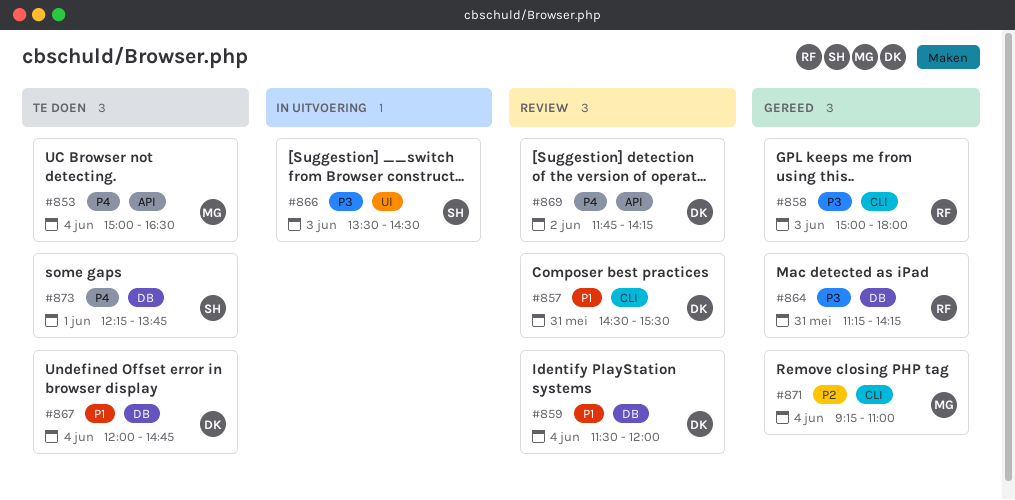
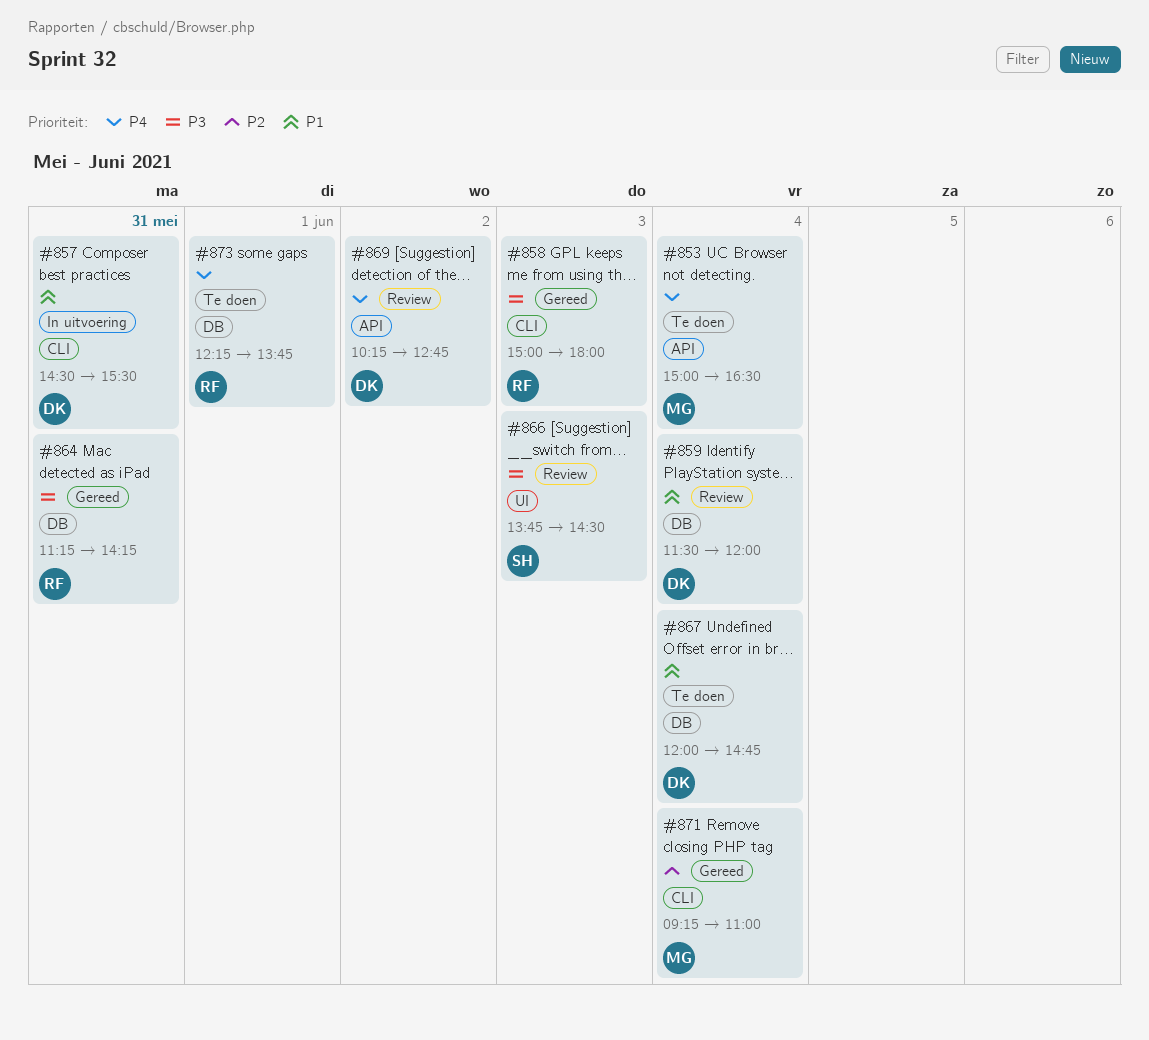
#857, status: Review -> In uitvoering
#866, status: In uitvoering -> Review
#866, begins: 13:30 -> 13:45
#869, begins: 11:45 -> 10:15
#869, ends: 14:15 -> 12:45
#873, owner: SH -> RF

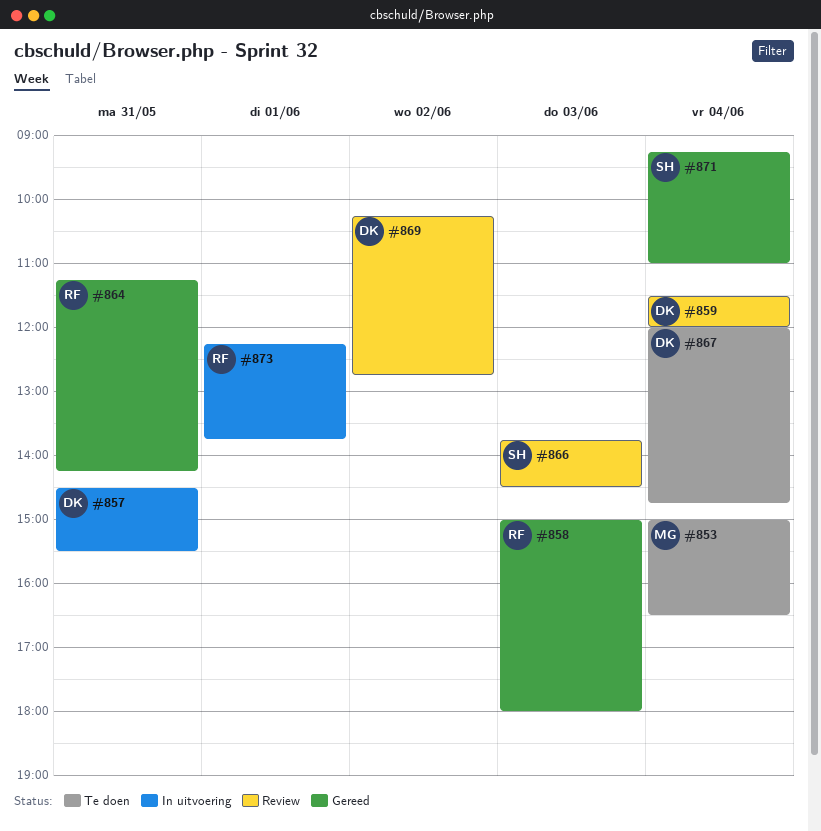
#871, owner: MG -> SH
#873, status: Te doen -> In uitvoering

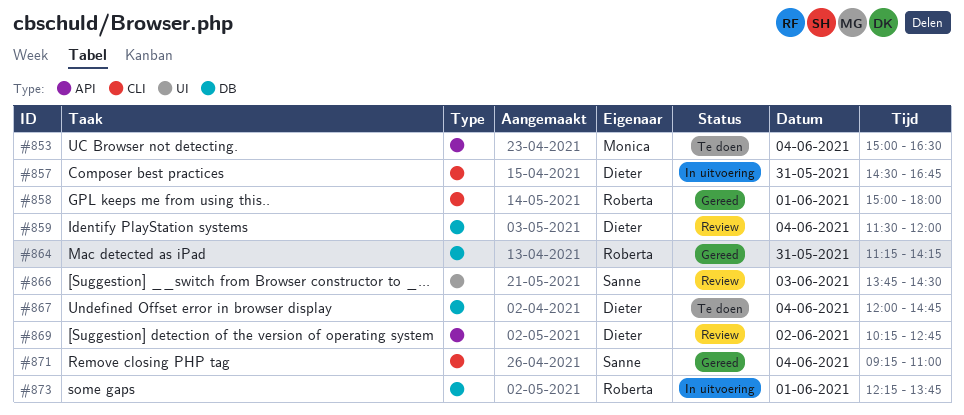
#857, ends: 15:30 -> 16:45
#858, day: Jun 3 -> Jun 1

